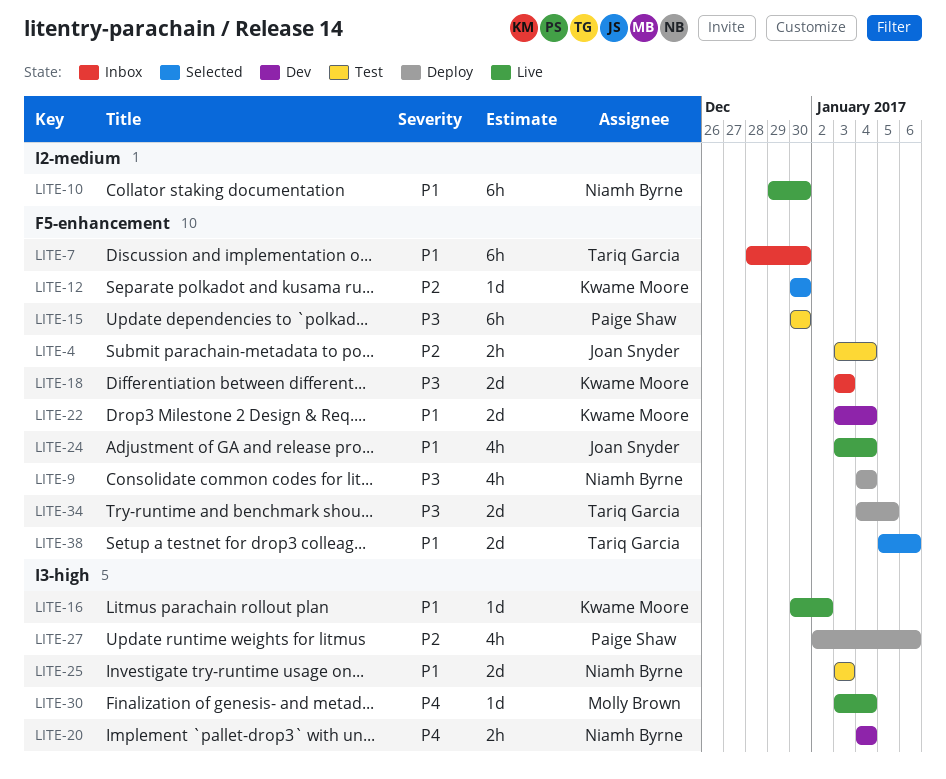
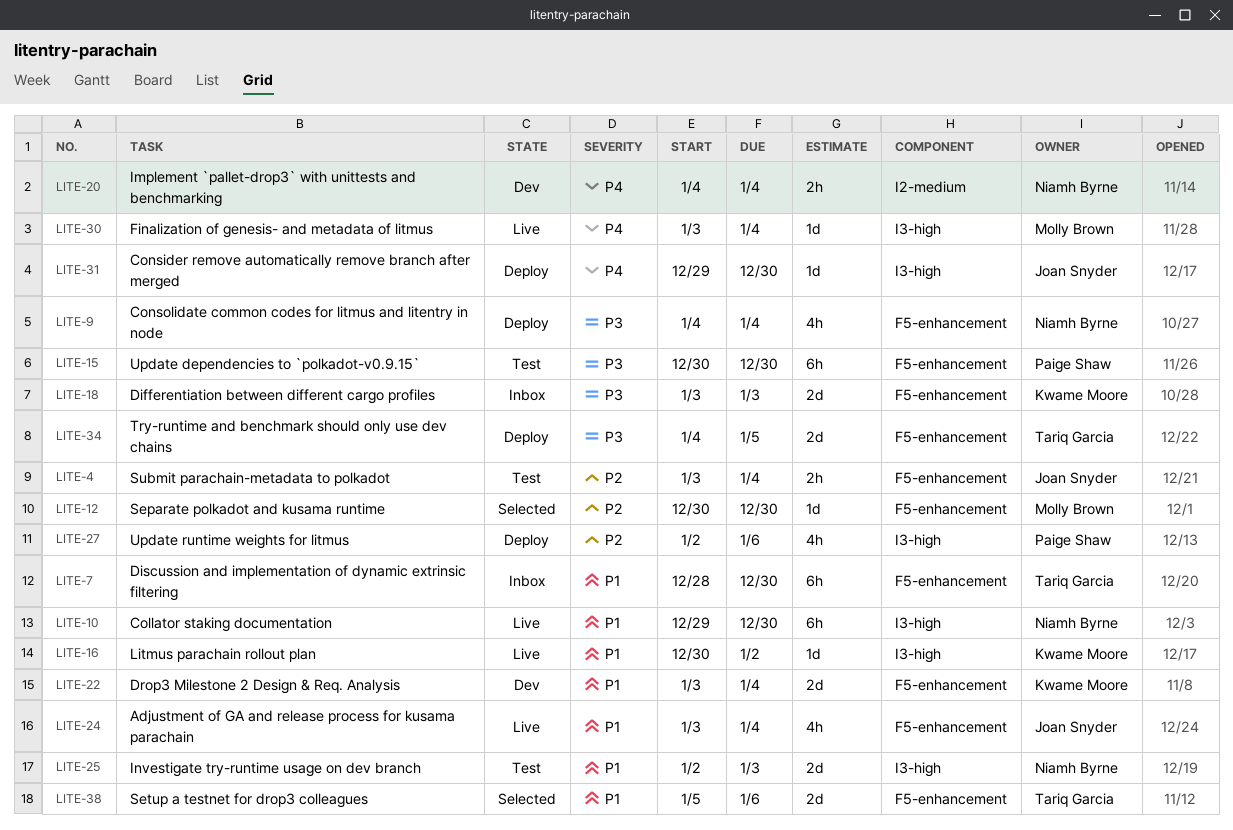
LITE-10, label: I2-medium -> I3-high
LITE-12, owner: Kwame Moore -> Molly Brown
LITE-20, label: I3-high -> I2-medium
LITE-25, start: Jan 3 -> Jan 2
LITE-31: none -> present

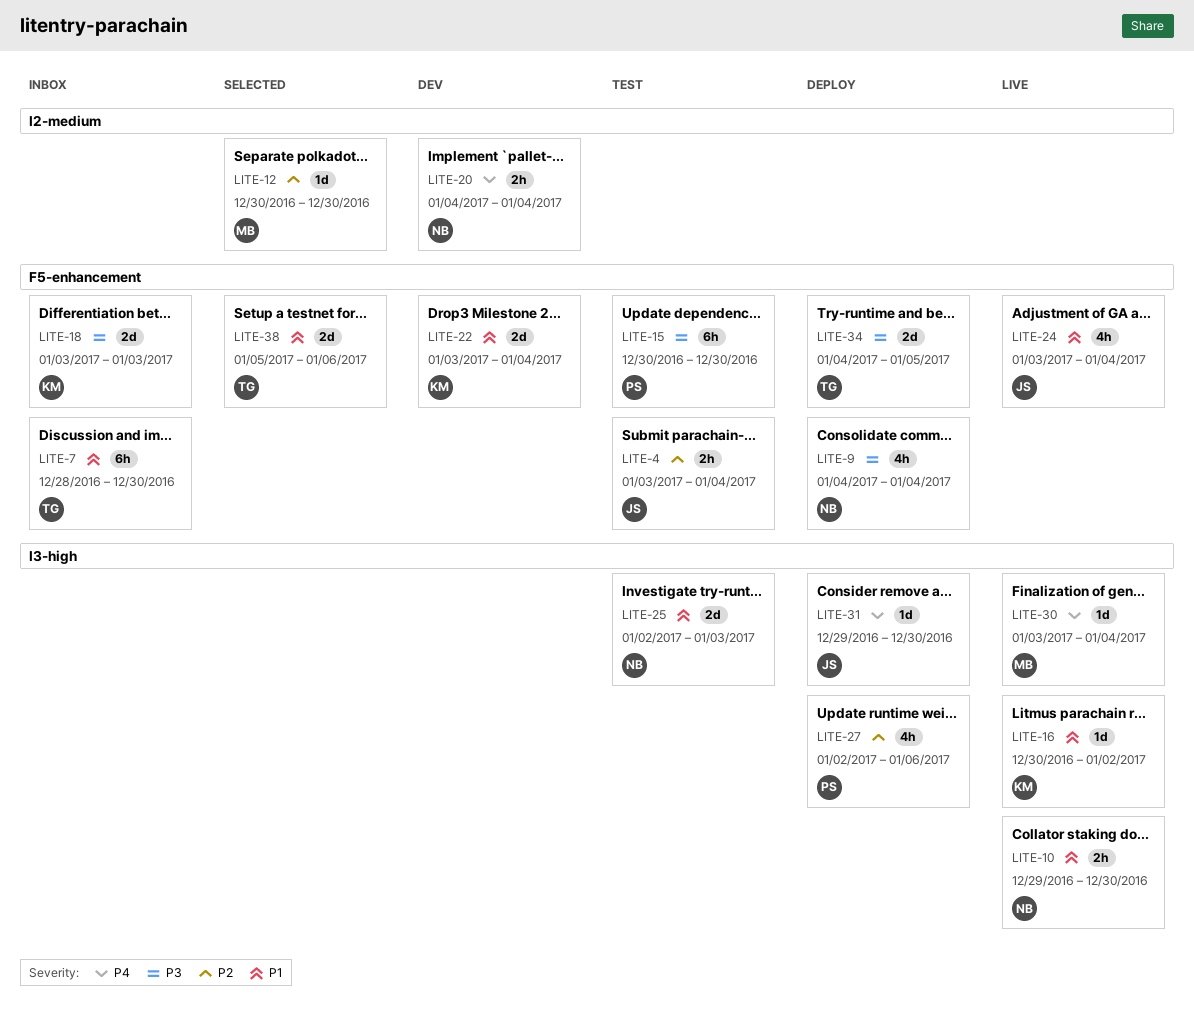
LITE-10, estimate: 6h -> 2h
LITE-12, label: F5-enhancement -> I2-medium

